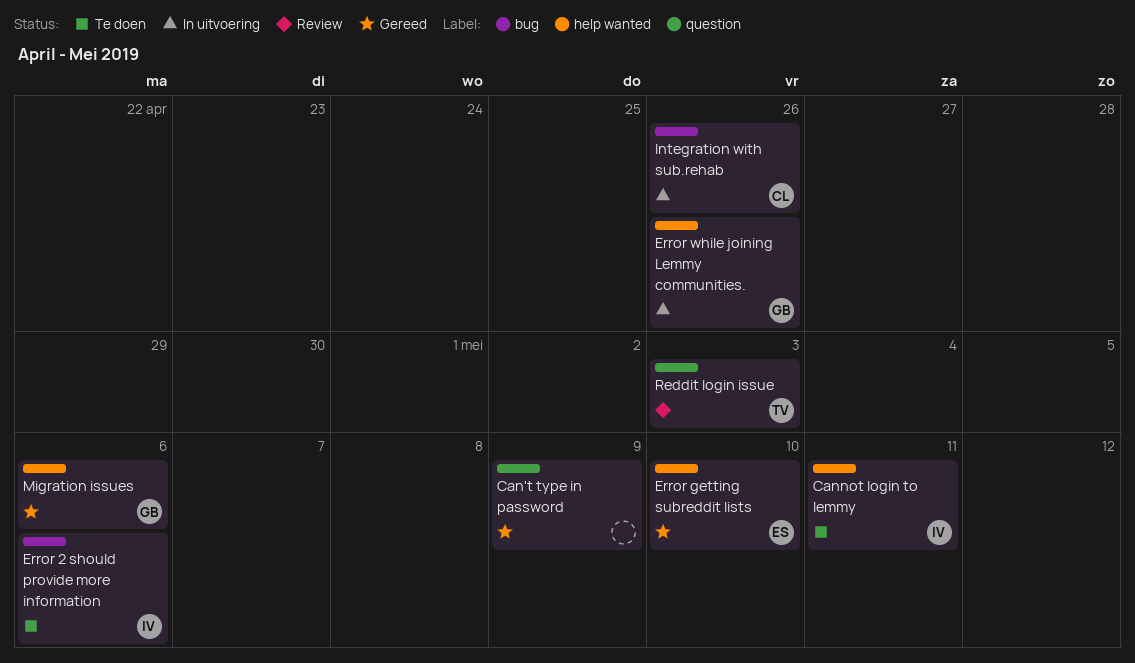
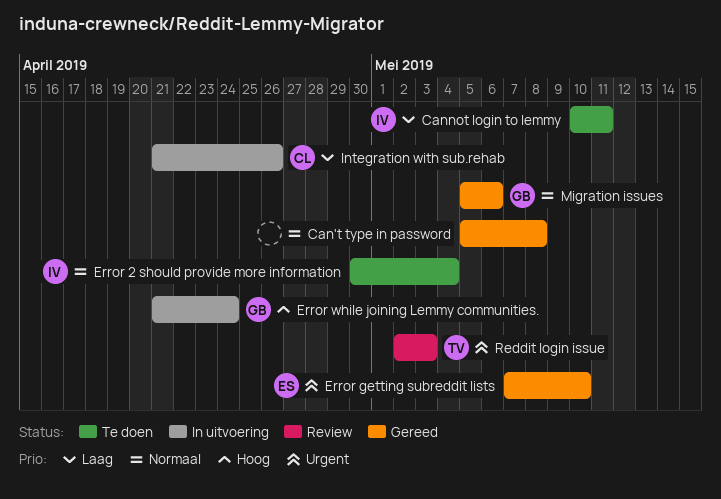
Can't type in password, due: May 9 -> May 8
Error 2 should provide more information, due: May 6 -> May 4
Error while joining Lemmy communities., due: Apr 26 -> Apr 24

